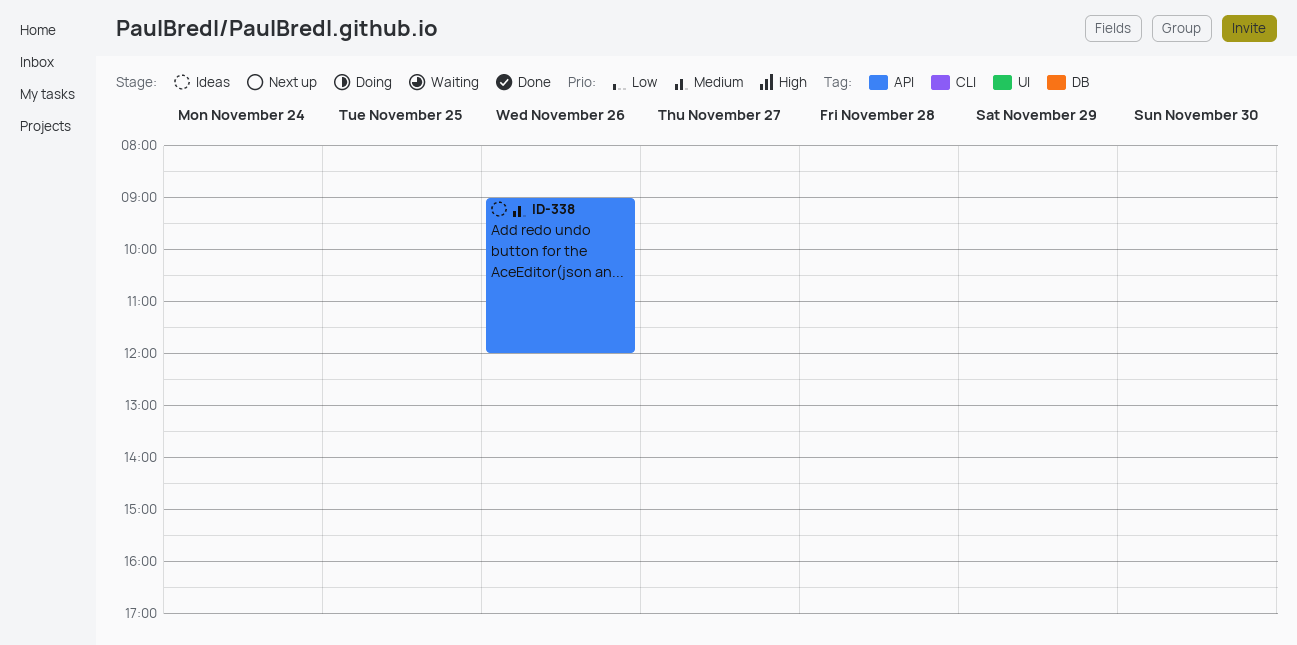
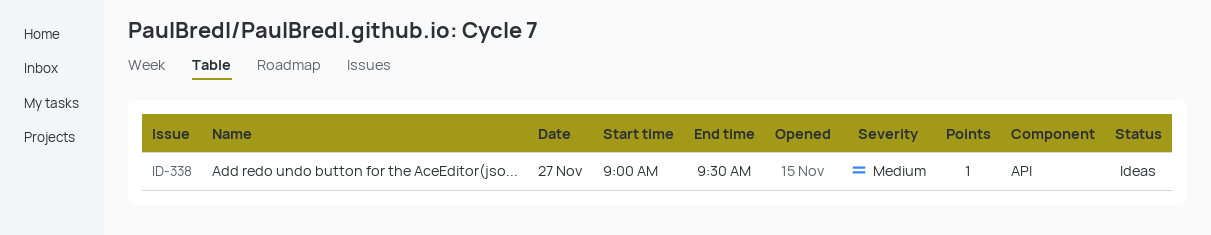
ID-338, day: Nov 26 -> Nov 27
ID-338, ends: 12:00 -> 09:30

